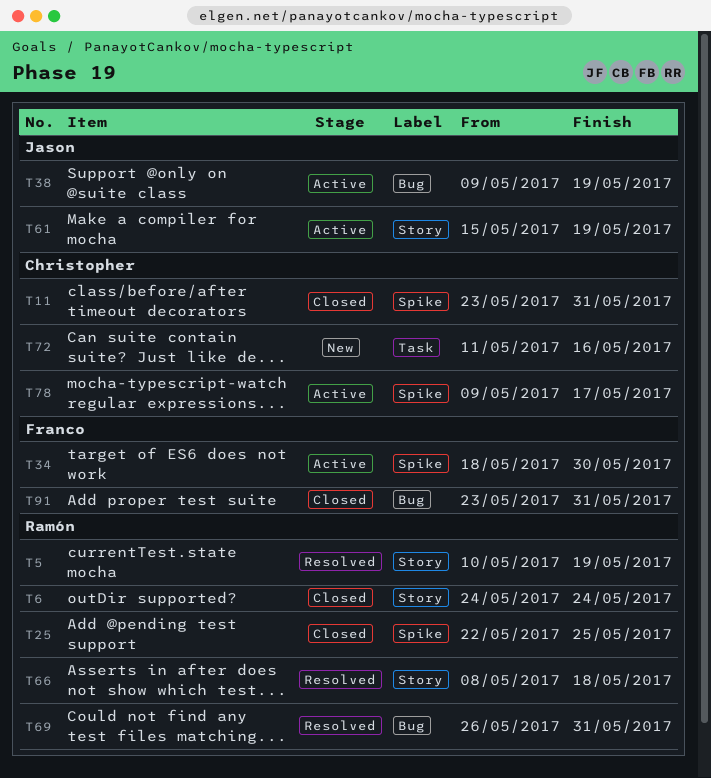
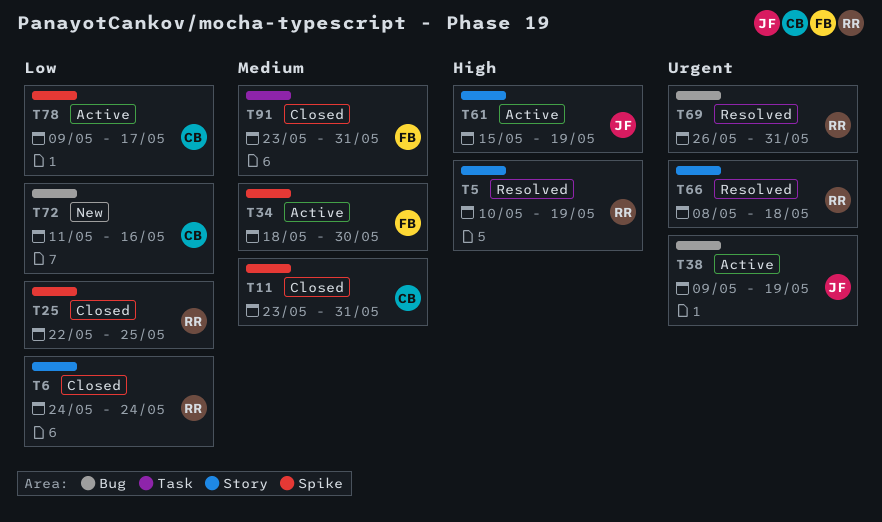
T72, label: Task -> Bug
T91, label: Bug -> Task

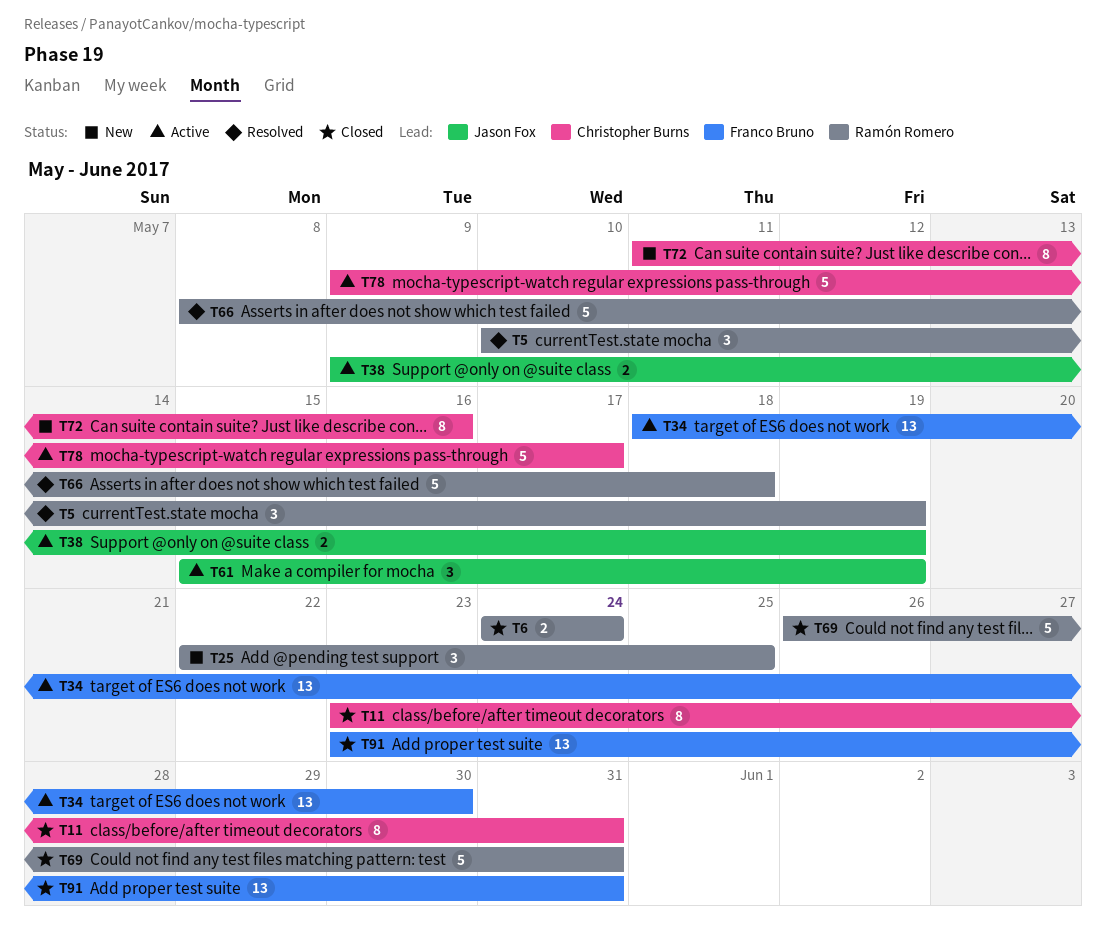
T25, status: Closed -> New
T69, status: Resolved -> Closed

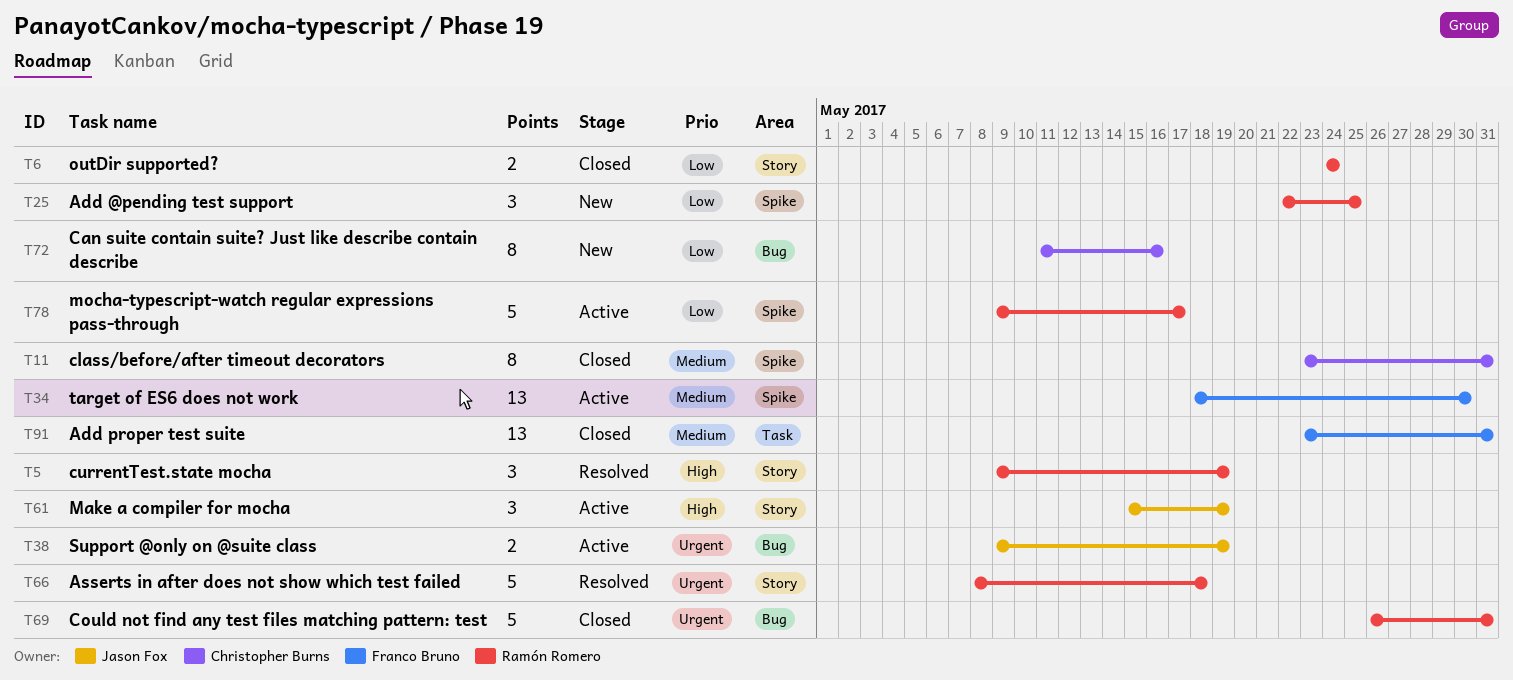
T5, start: May 10 -> May 9
T78, owner: Christopher Burns -> Ramón Romero

